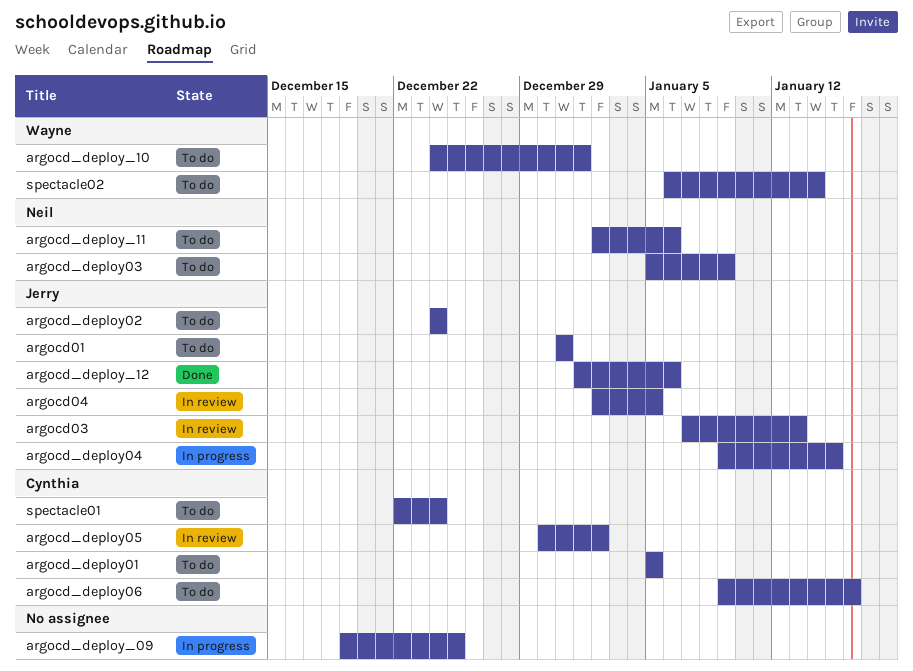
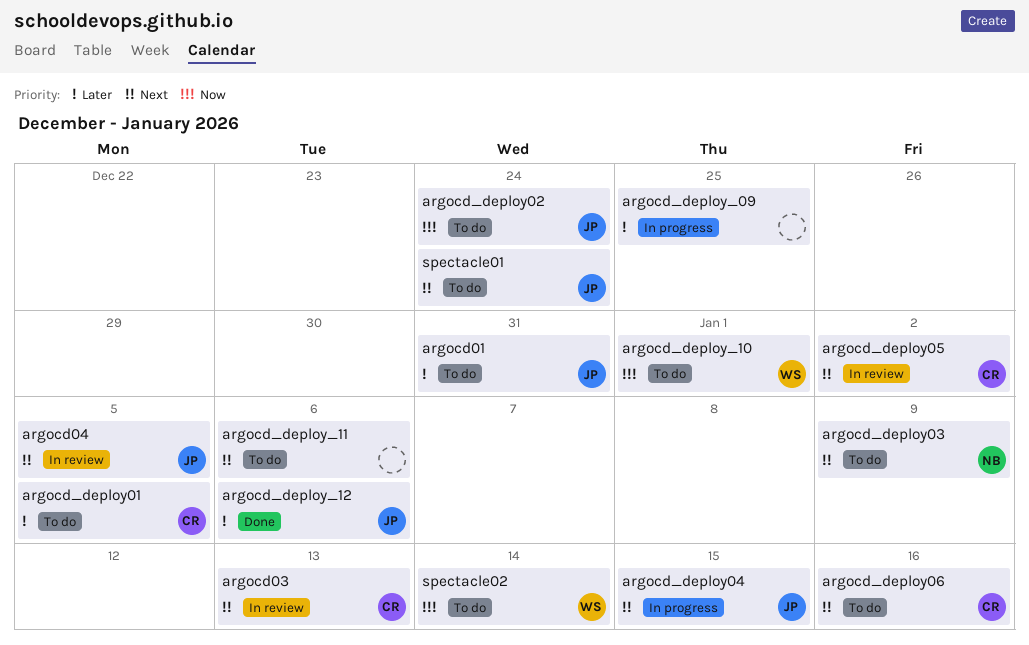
argocd03, owner: Jerry -> Cynthia
argocd_deploy_11, owner: Neil -> none
spectacle01, owner: Cynthia -> Jerry

